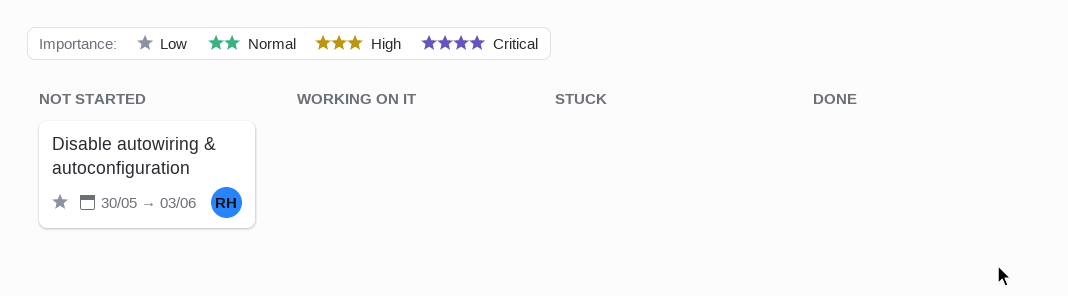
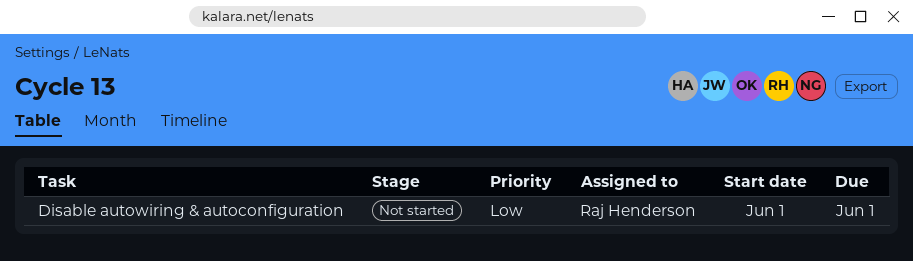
Disable autowiring & autoconfiguration, start: May 30 -> Jun 1
Disable autowiring & autoconfiguration, due: Jun 3 -> Jun 1

